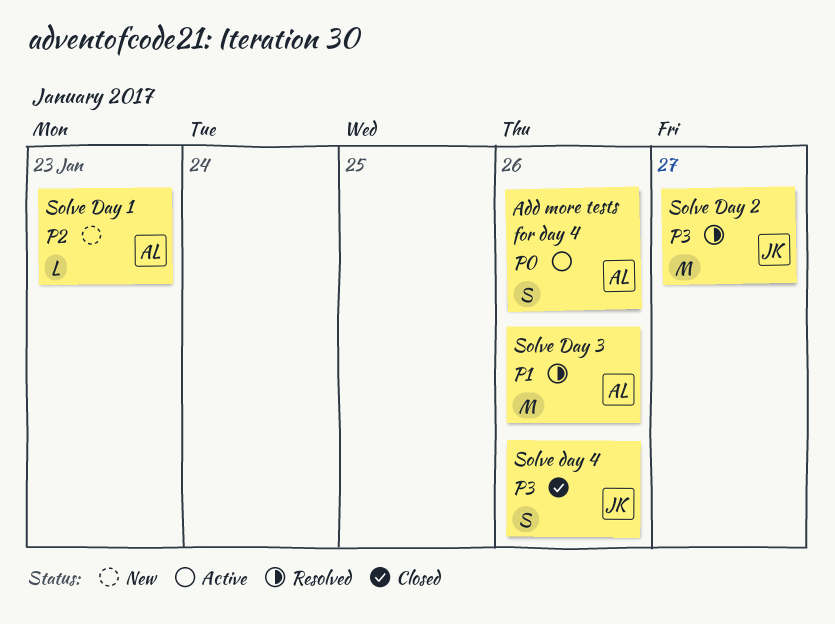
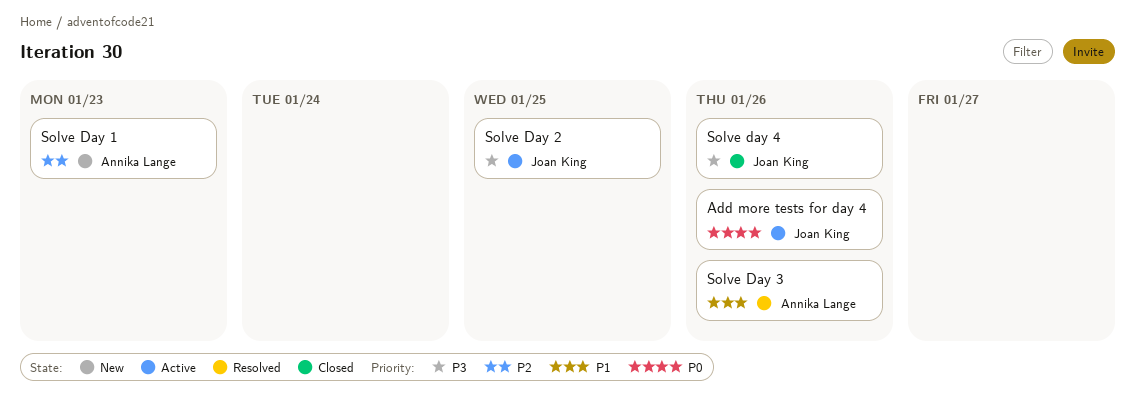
Add more tests for day 4, owner: Annika Lange -> Joan King
Solve Day 2, status: Resolved -> Active
Solve Day 2, due: Jan 27 -> Jan 25

